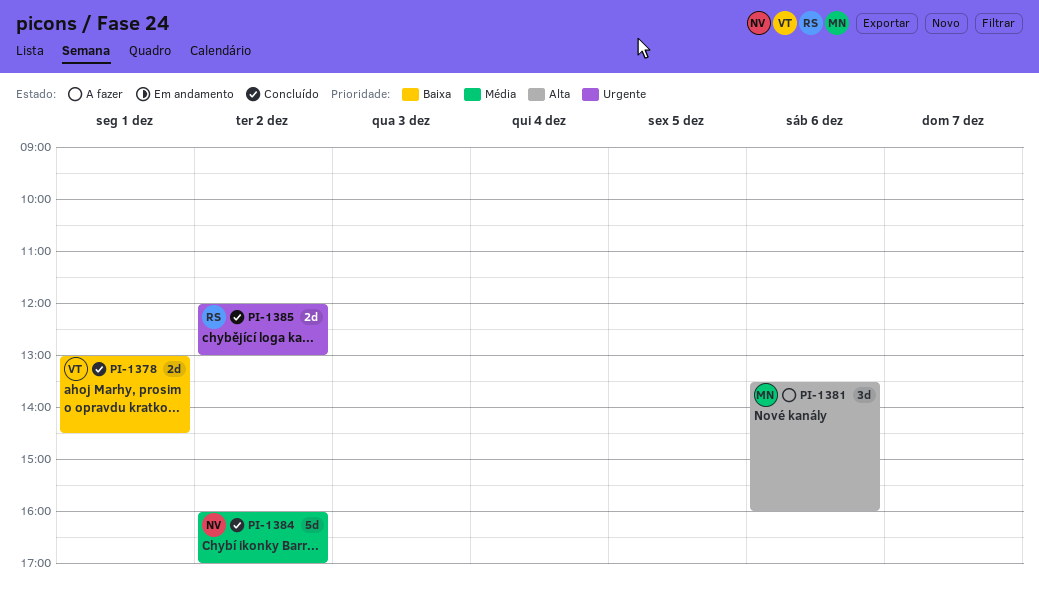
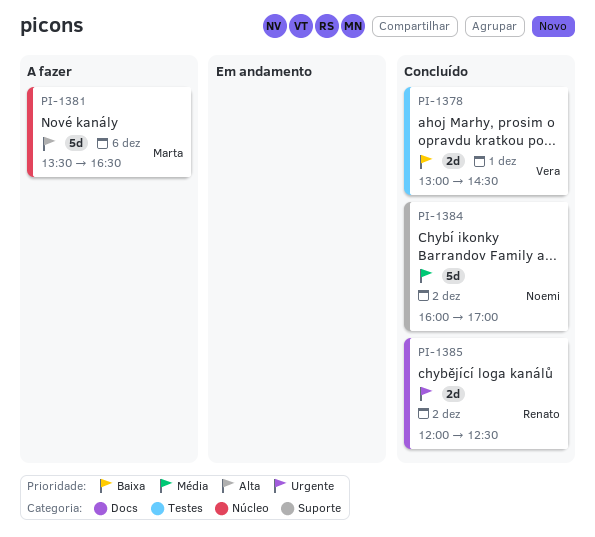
PI-1381, estimate: 3d -> 5d
PI-1381, ends: 16:00 -> 16:30
PI-1385, ends: 13:00 -> 12:30

